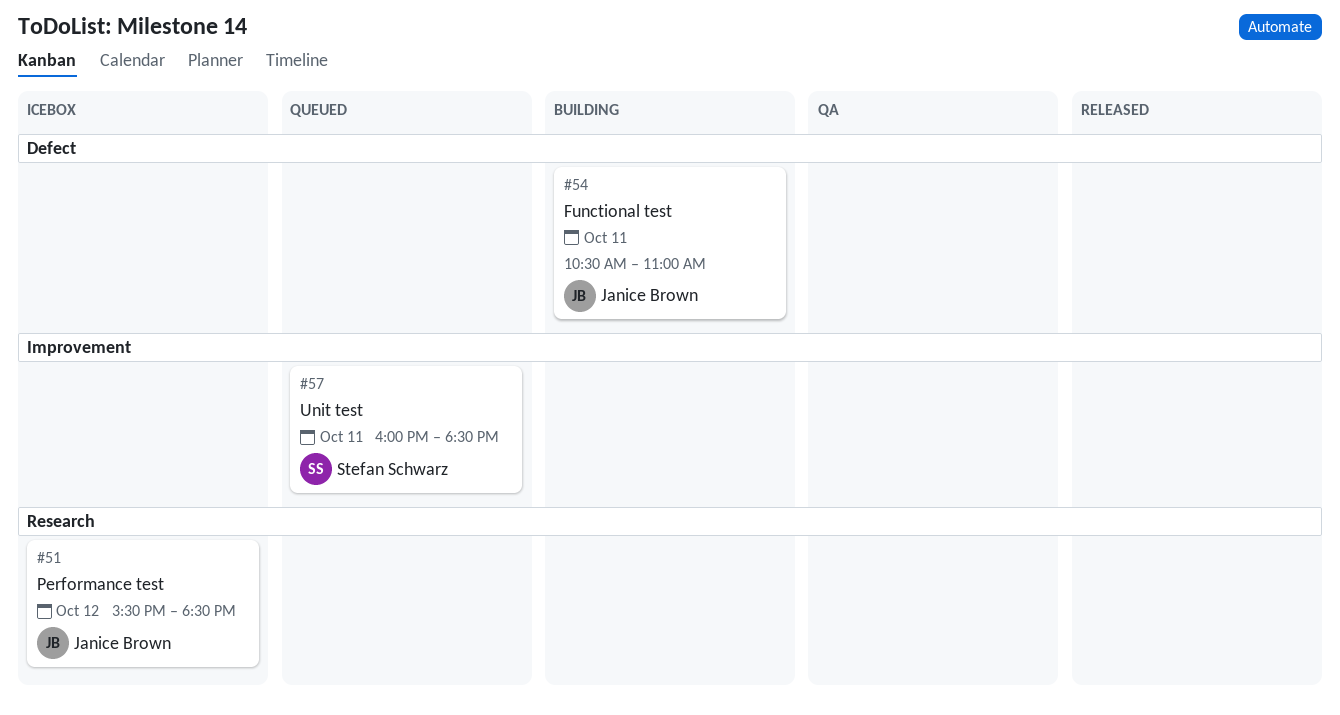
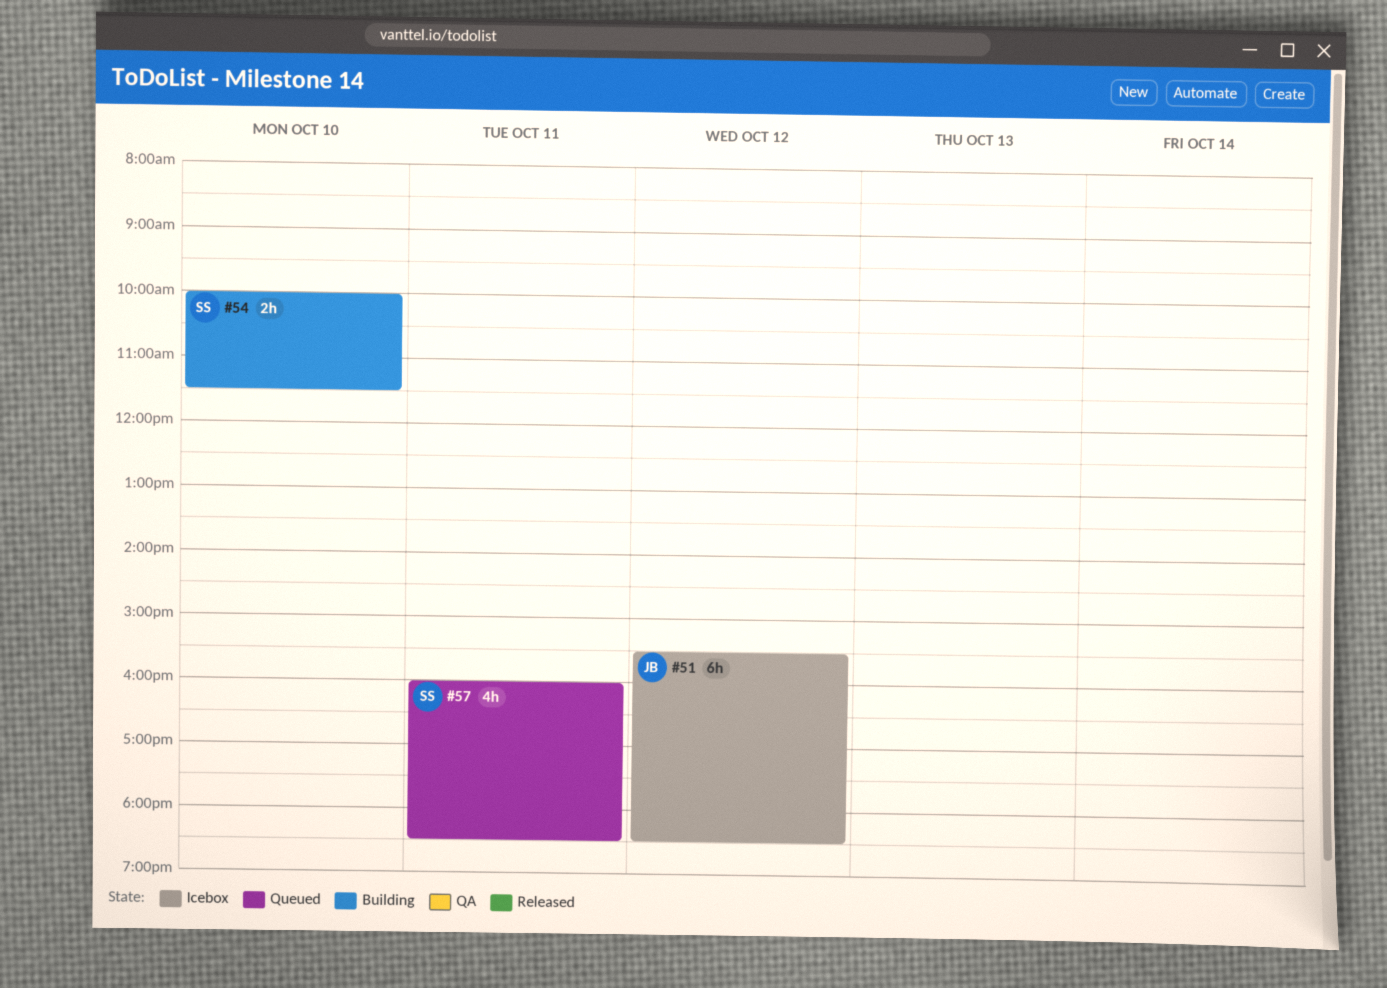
#54, owner: Janice Brown -> Stefan Schwarz
#54, day: Oct 11 -> Oct 10
#54, begins: 10:30 -> 10:00
#54, ends: 11:00 -> 11:30

